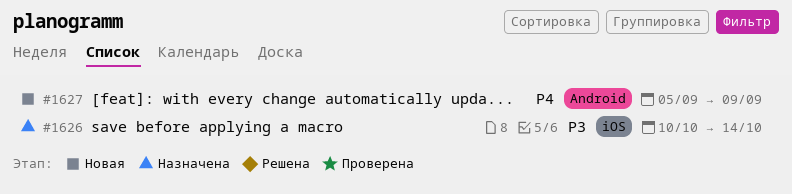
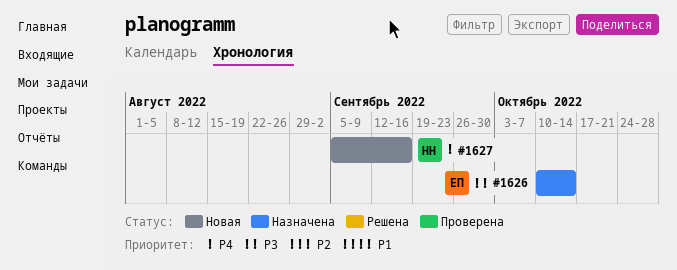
#1627, due: Sep 9 -> Sep 16

